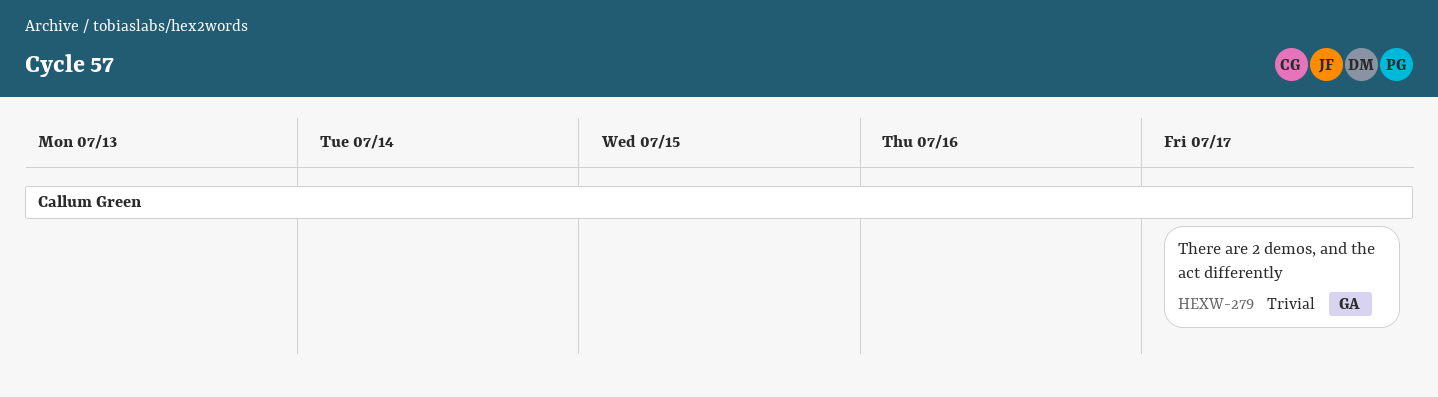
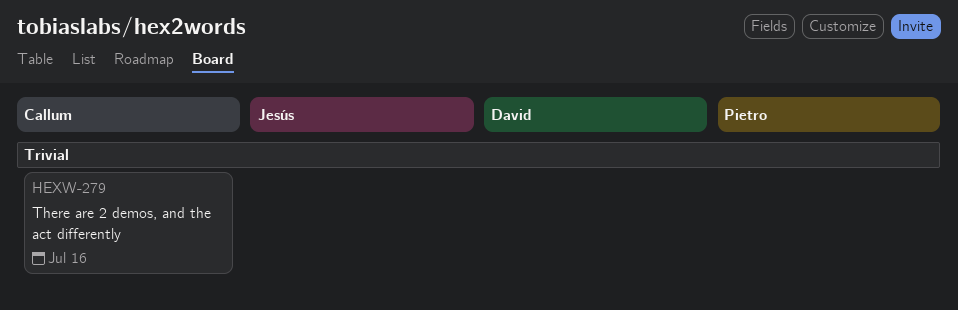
HEXW-279, due: Jul 17 -> Jul 16

